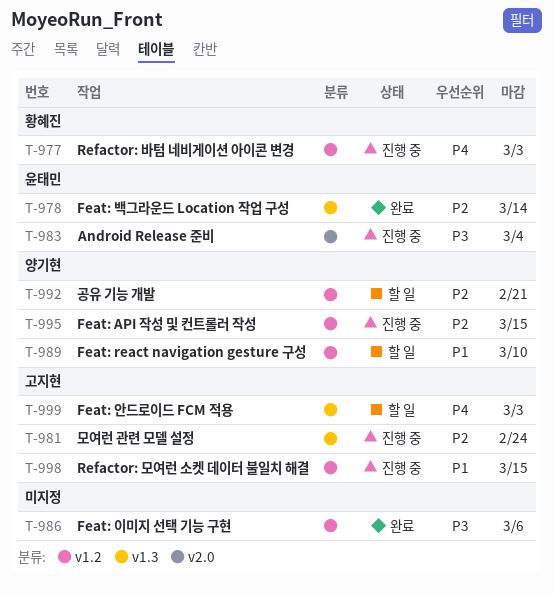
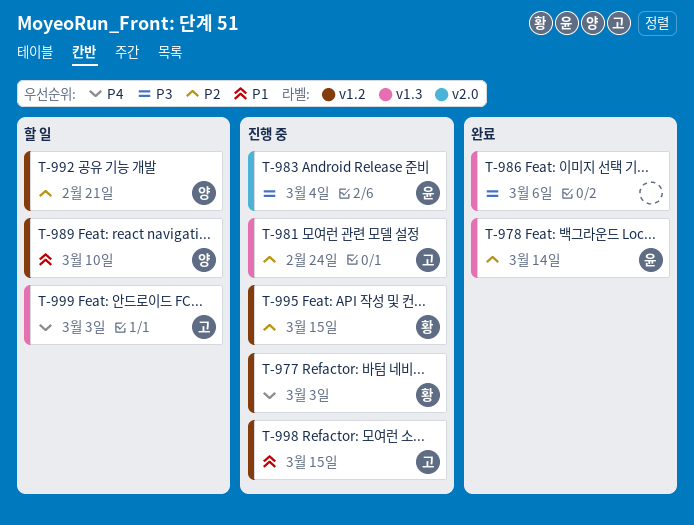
T-986, label: v1.2 -> v1.3
T-995, owner: 양기현 -> 황혜진

